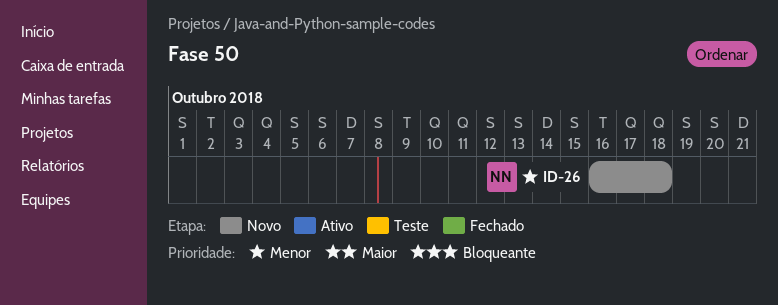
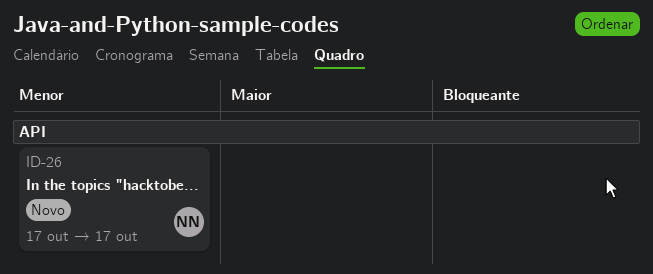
ID-26, start: Oct 16 -> Oct 17
ID-26, due: Oct 18 -> Oct 17

